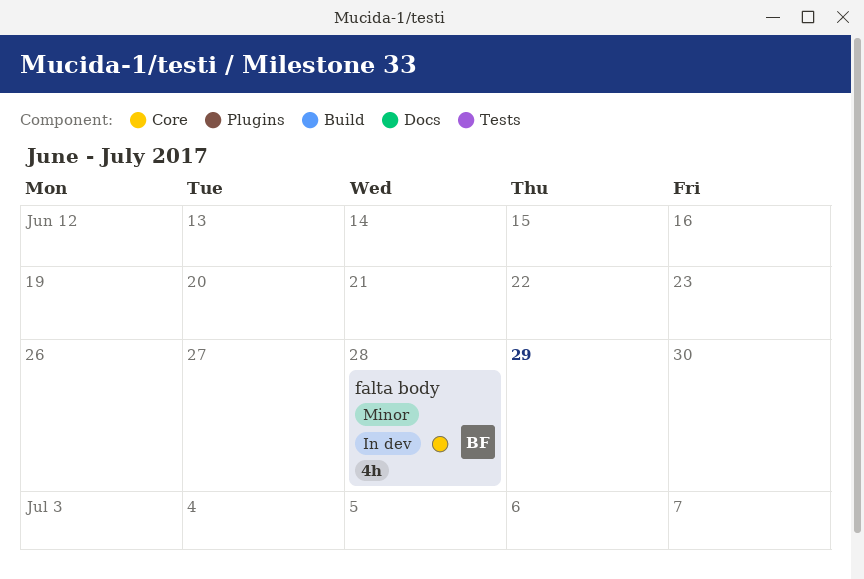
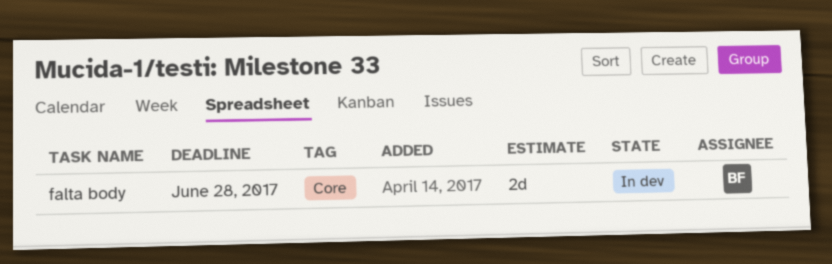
falta body, estimate: 4h -> 2d

